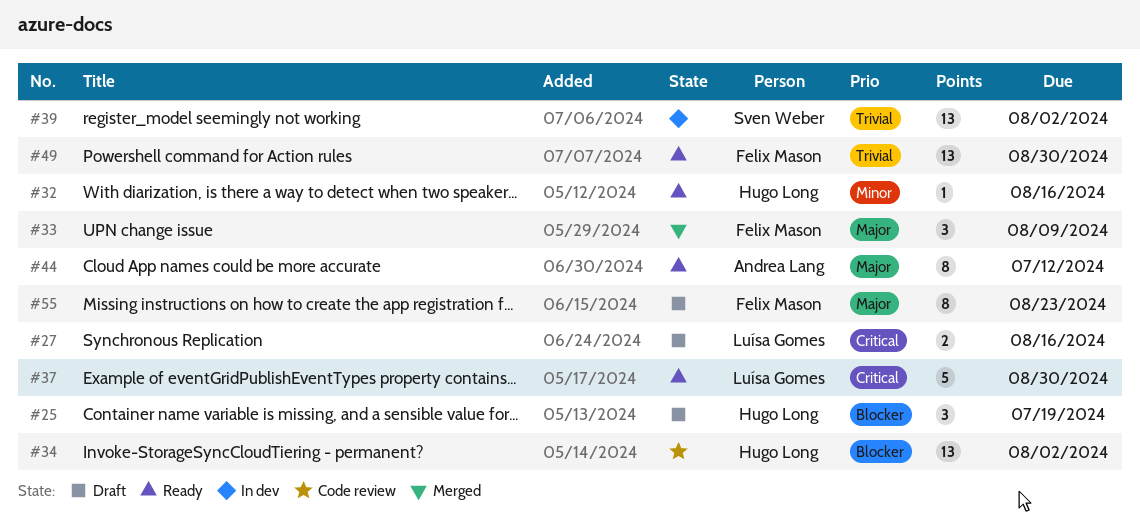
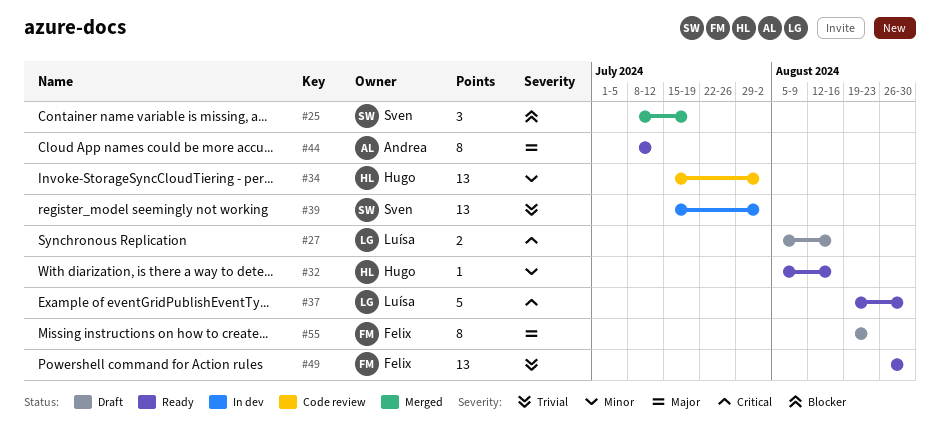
#25, status: Draft -> Merged
#25, owner: Hugo Long -> Sven Weber
#33: present -> none
#34, priority: Blocker -> Minor

